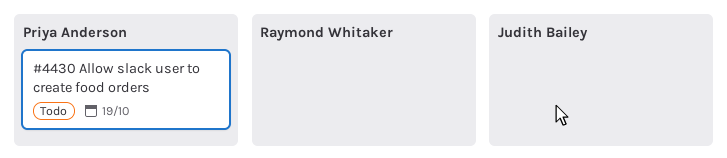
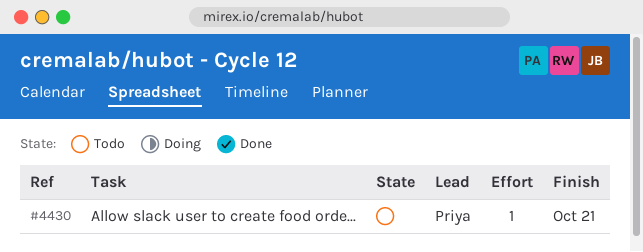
#4430, due: Oct 19 -> Oct 21

